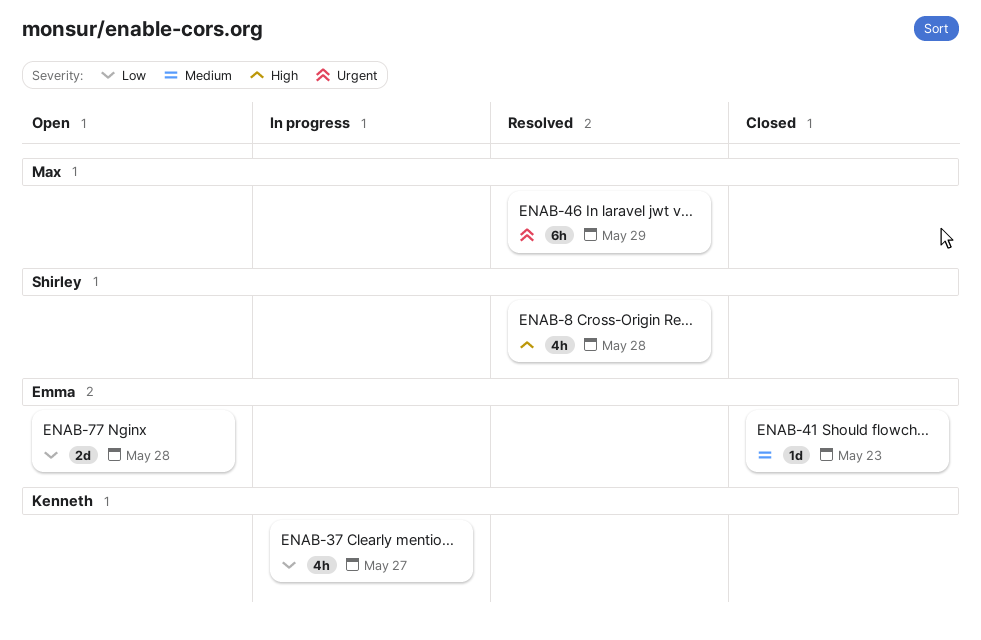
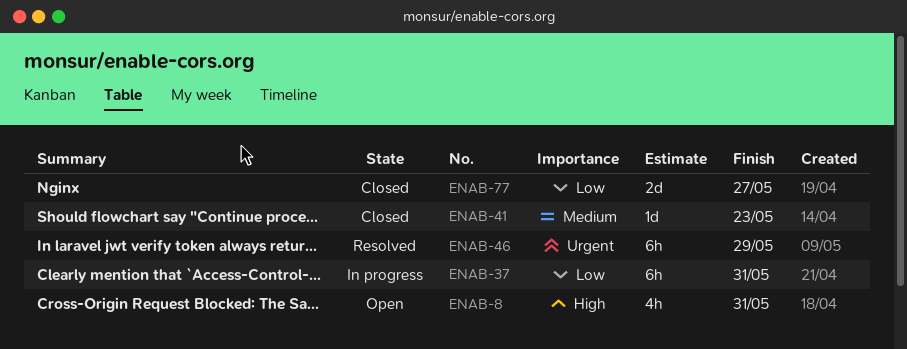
ENAB-8, status: Resolved -> Open
ENAB-8, due: May 28 -> May 31
ENAB-37, estimate: 4h -> 6h
ENAB-37, due: May 27 -> May 31
ENAB-77, status: Open -> Closed
ENAB-77, due: May 28 -> May 27

